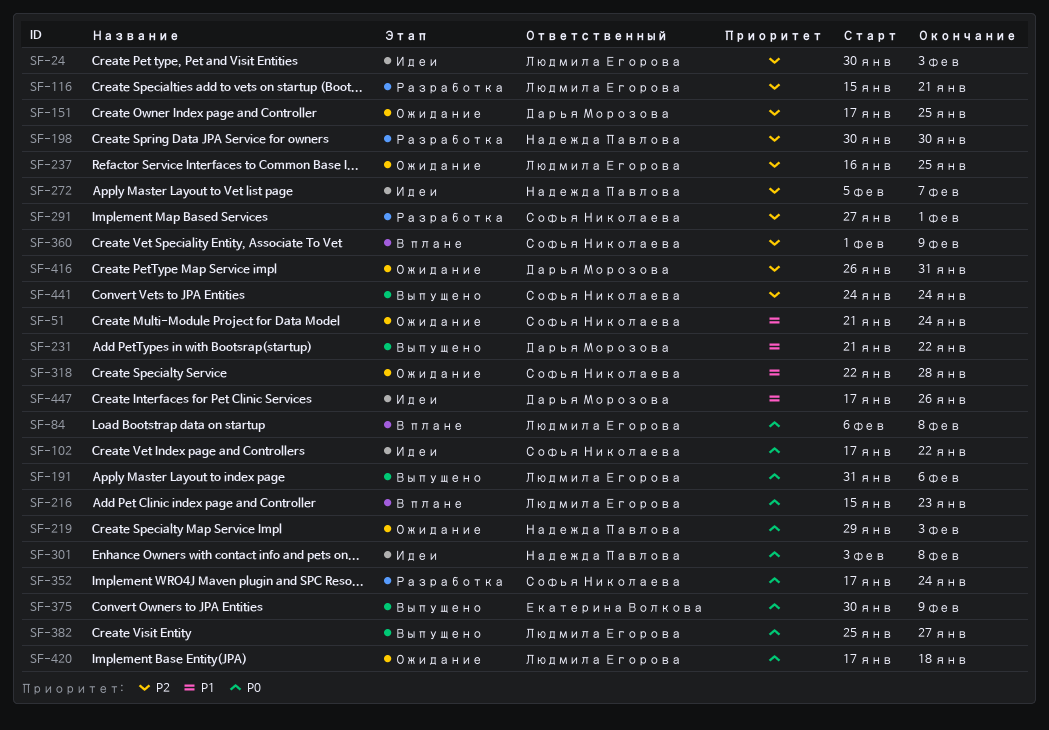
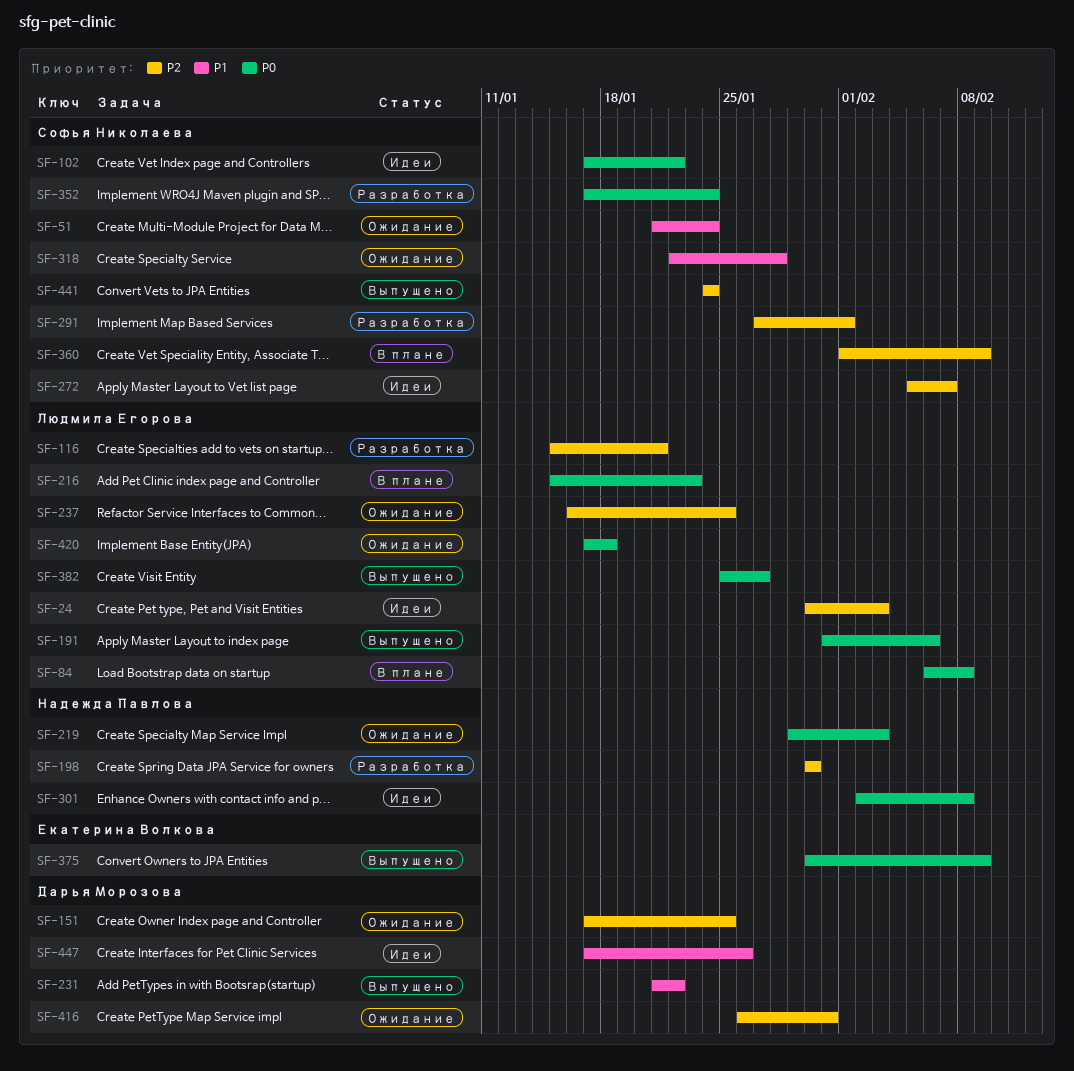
SF-272, owner: Надежда Павлова -> Софья Николаева
SF-301, start: Feb 3 -> Feb 2

